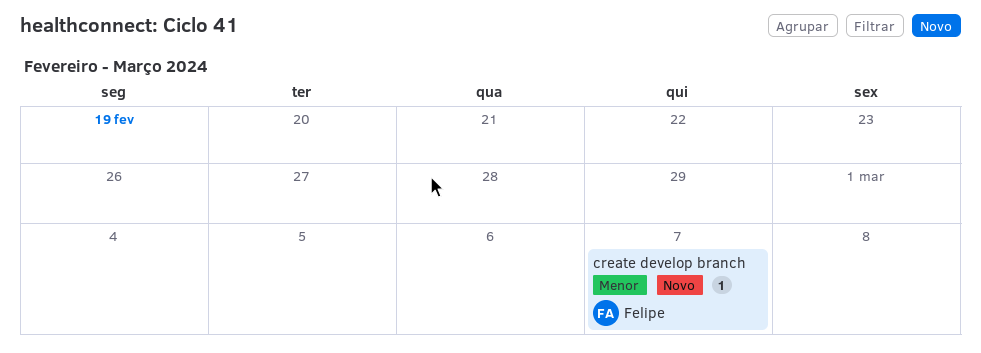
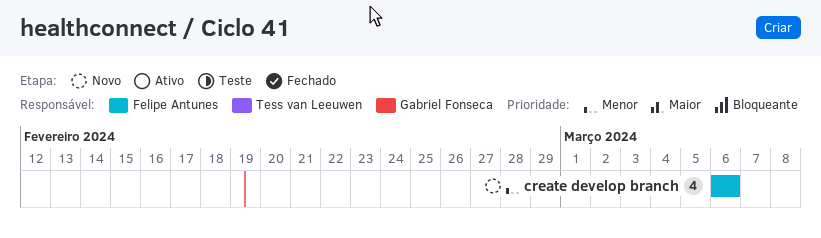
create develop branch, estimate: 1 -> 4
create develop branch, due: Mar 7 -> Mar 6

